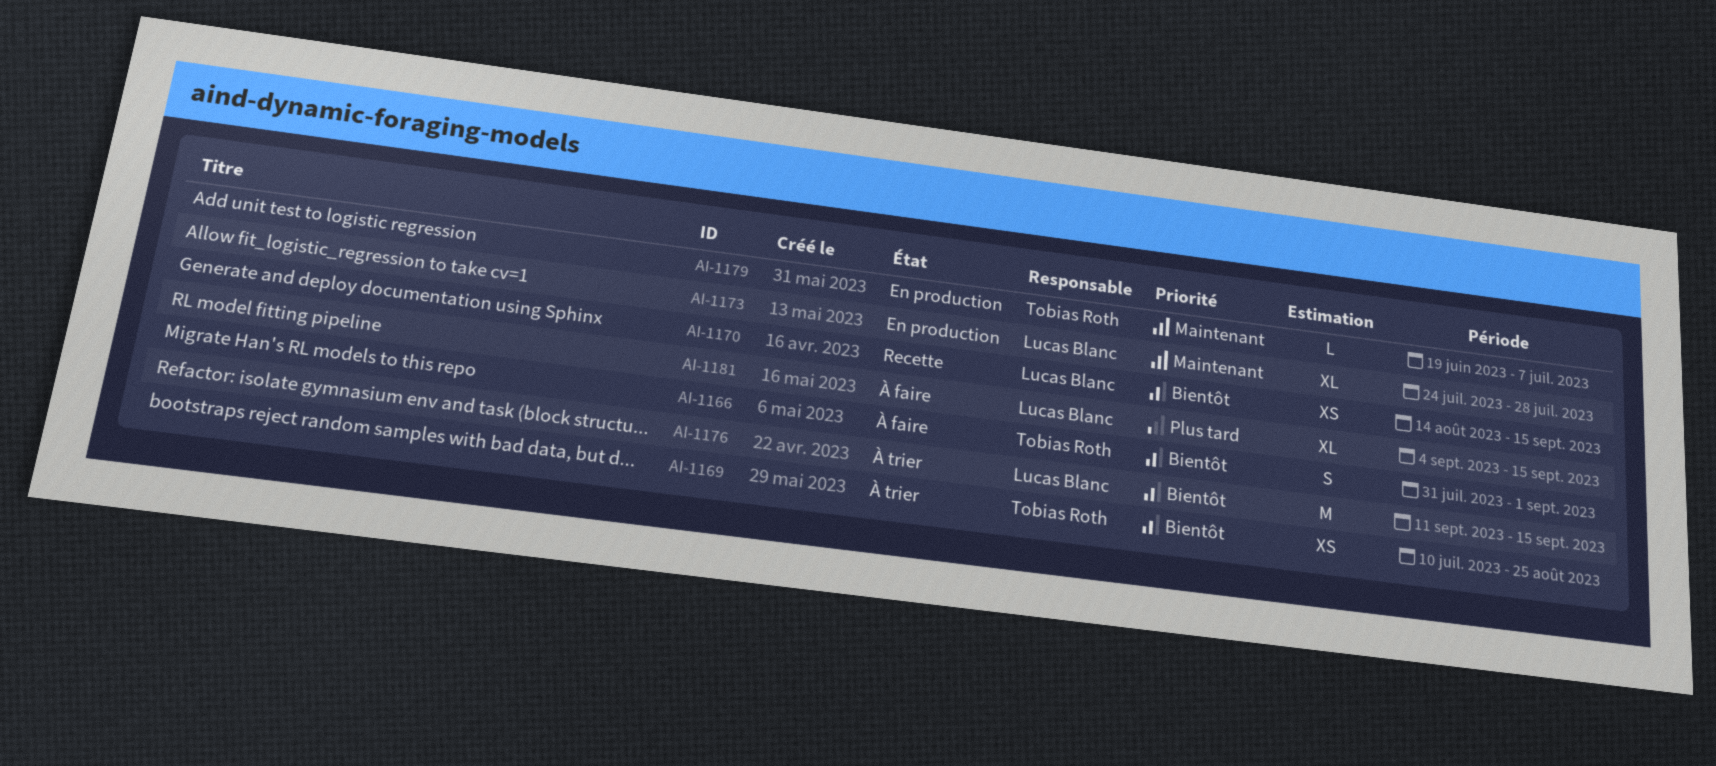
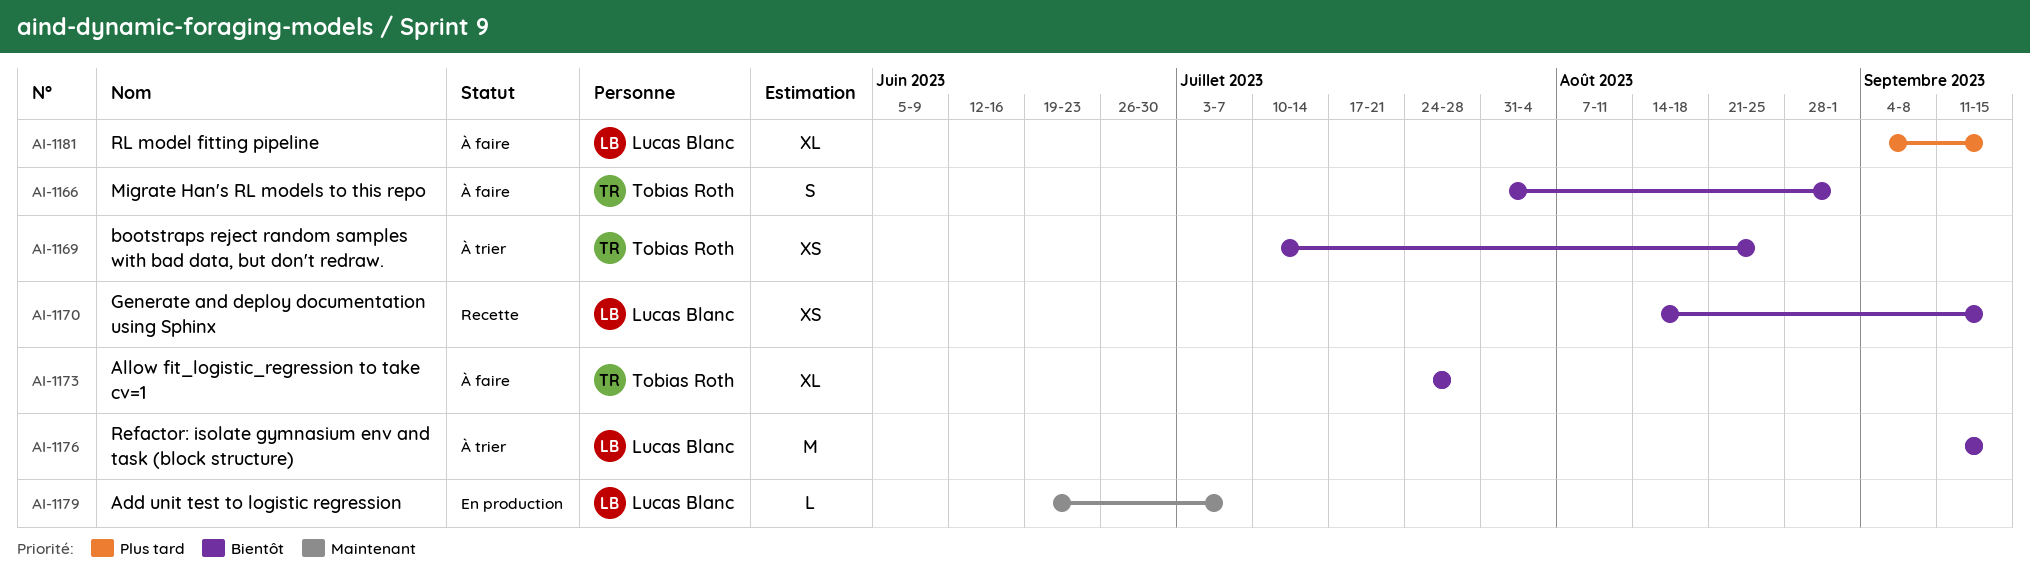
AI-1173, status: En production -> À faire
AI-1173, owner: Lucas Blanc -> Tobias Roth
AI-1173, priority: Maintenant -> Bientôt
AI-1179, owner: Tobias Roth -> Lucas Blanc

